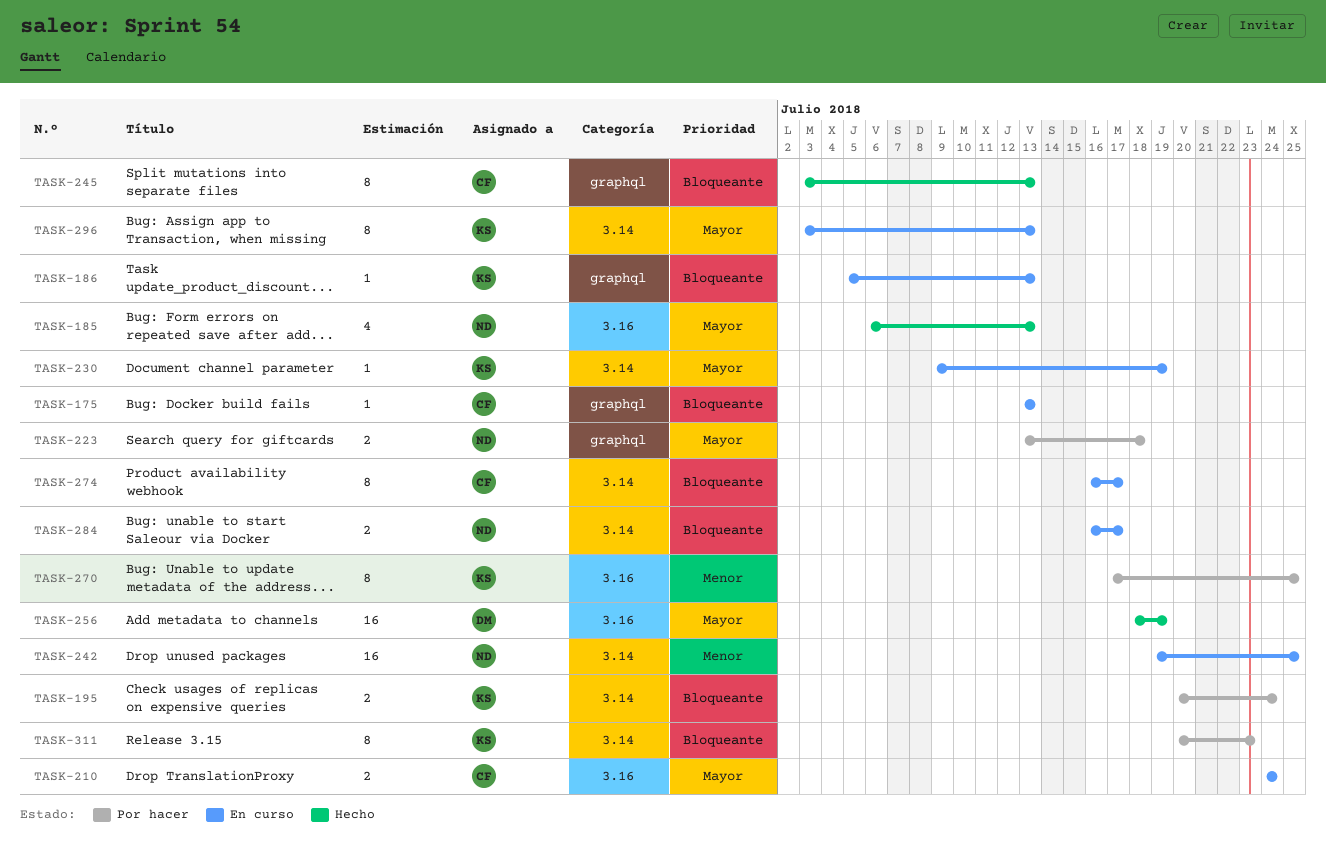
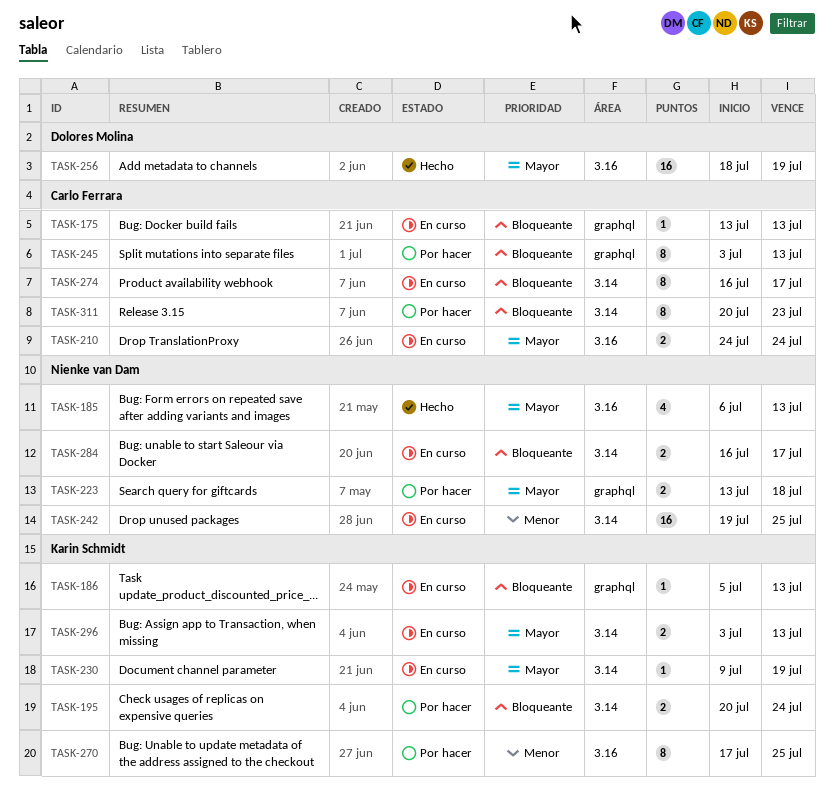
TASK-245, status: Hecho -> Por hacer
TASK-296, estimate: 8 -> 2
TASK-311, owner: Karin Schmidt -> Carlo Ferrara

